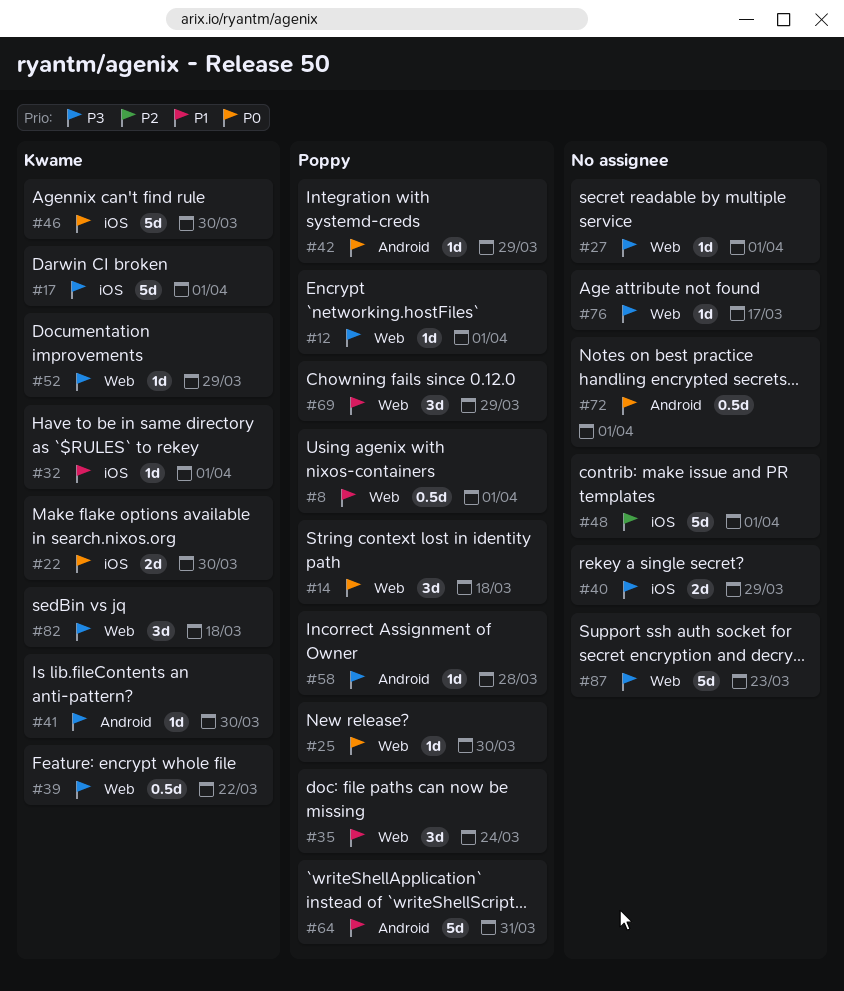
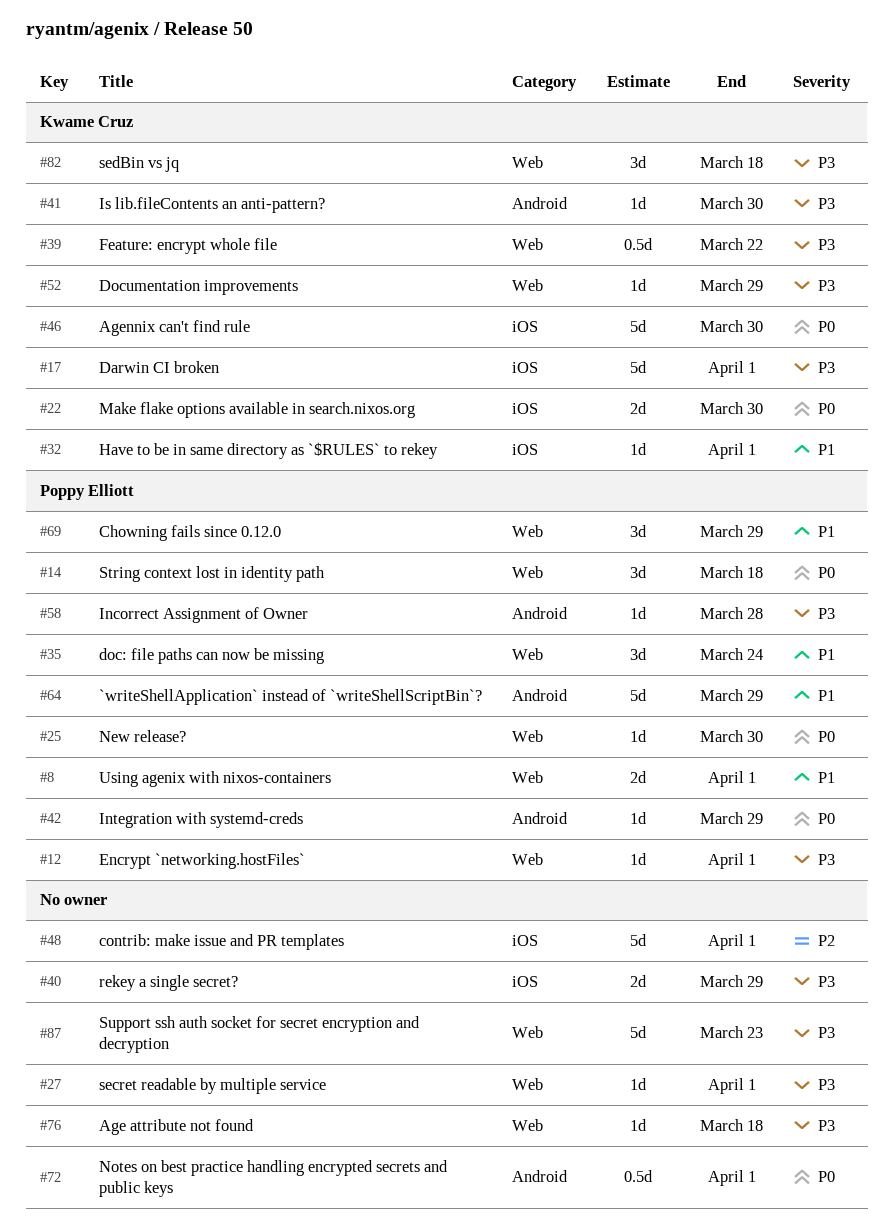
#8, estimate: 0.5d -> 2d
#64, due: Mar 31 -> Mar 29
#76, due: Mar 17 -> Mar 18

